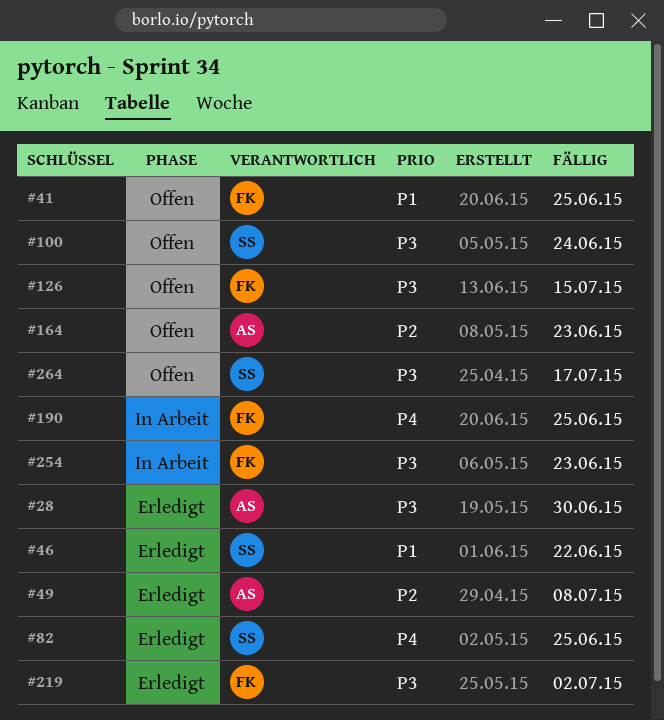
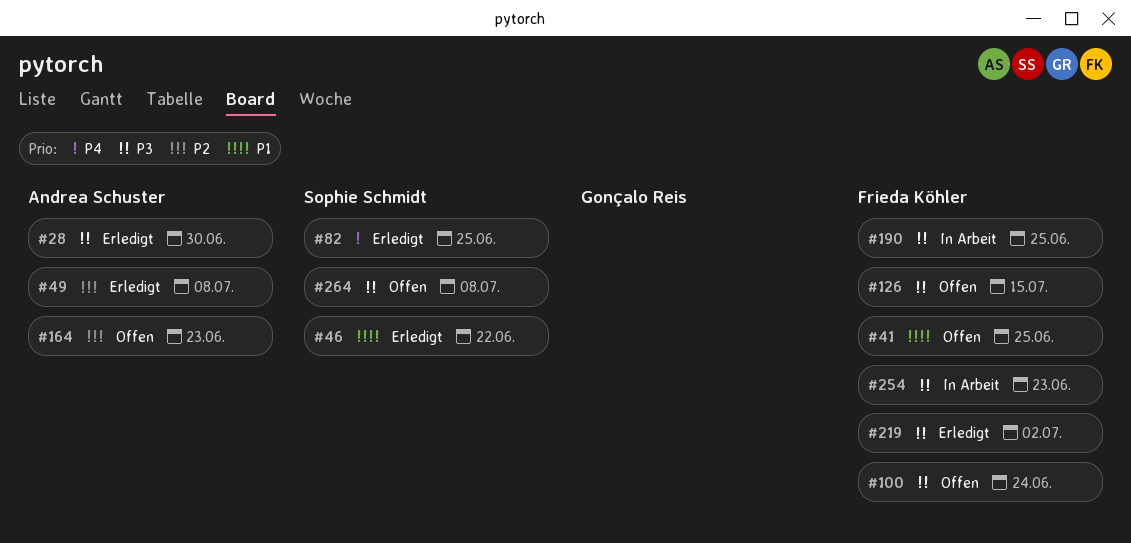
#100, owner: Sophie Schmidt -> Frieda Köhler
#190, priority: P4 -> P3
#264, due: Jul 17 -> Jul 8

